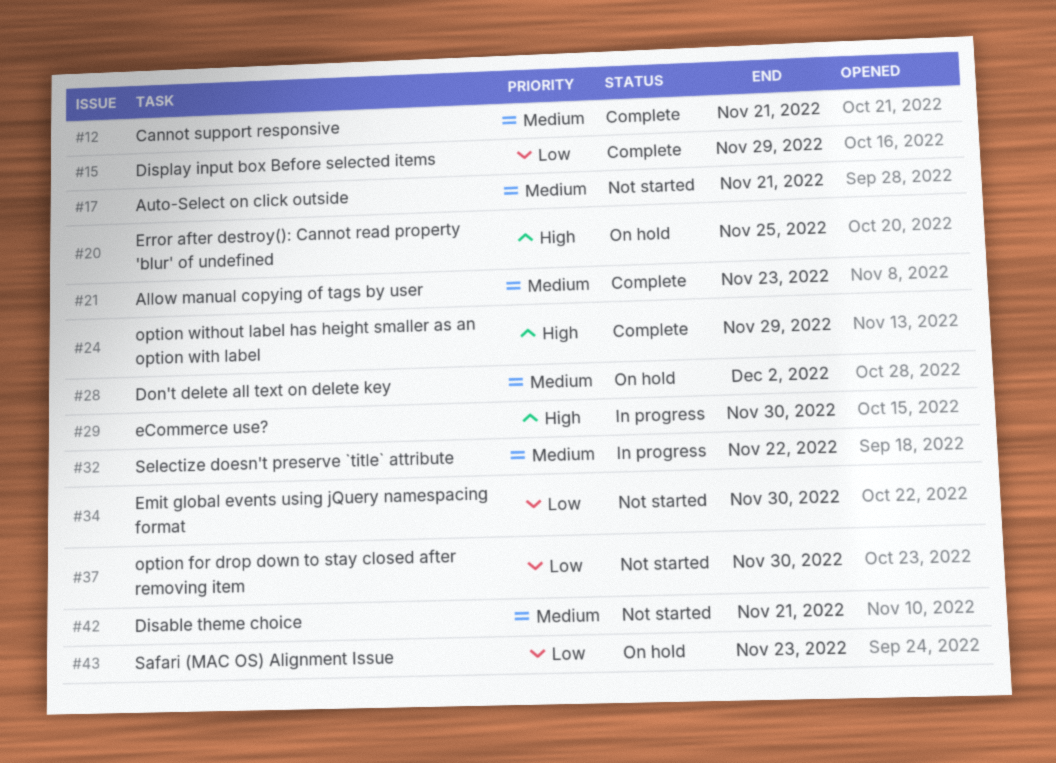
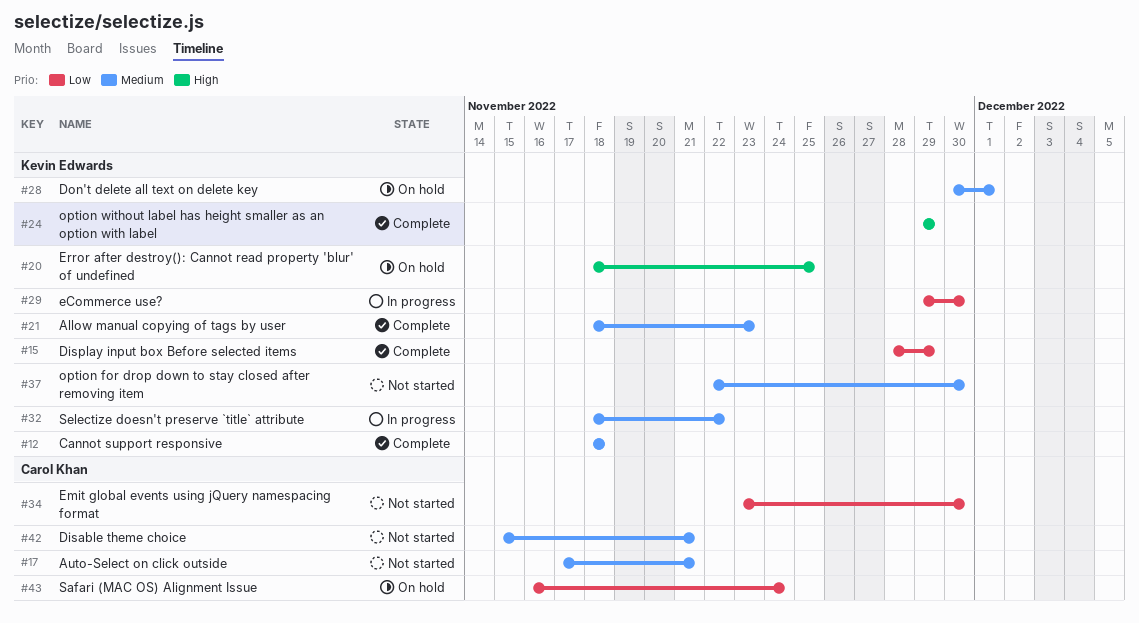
#12, due: Nov 21 -> Nov 18
#28, due: Dec 2 -> Dec 1
#29, priority: High -> Low
#37, priority: Low -> Medium
#43, due: Nov 23 -> Nov 24

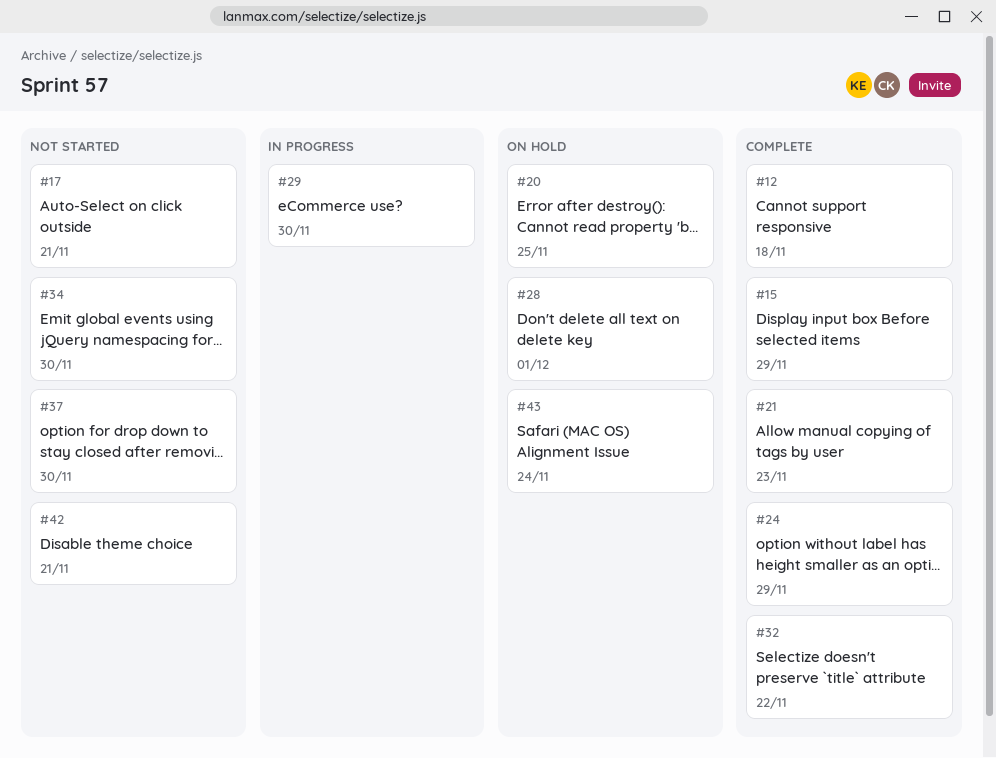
#32, status: In progress -> Complete

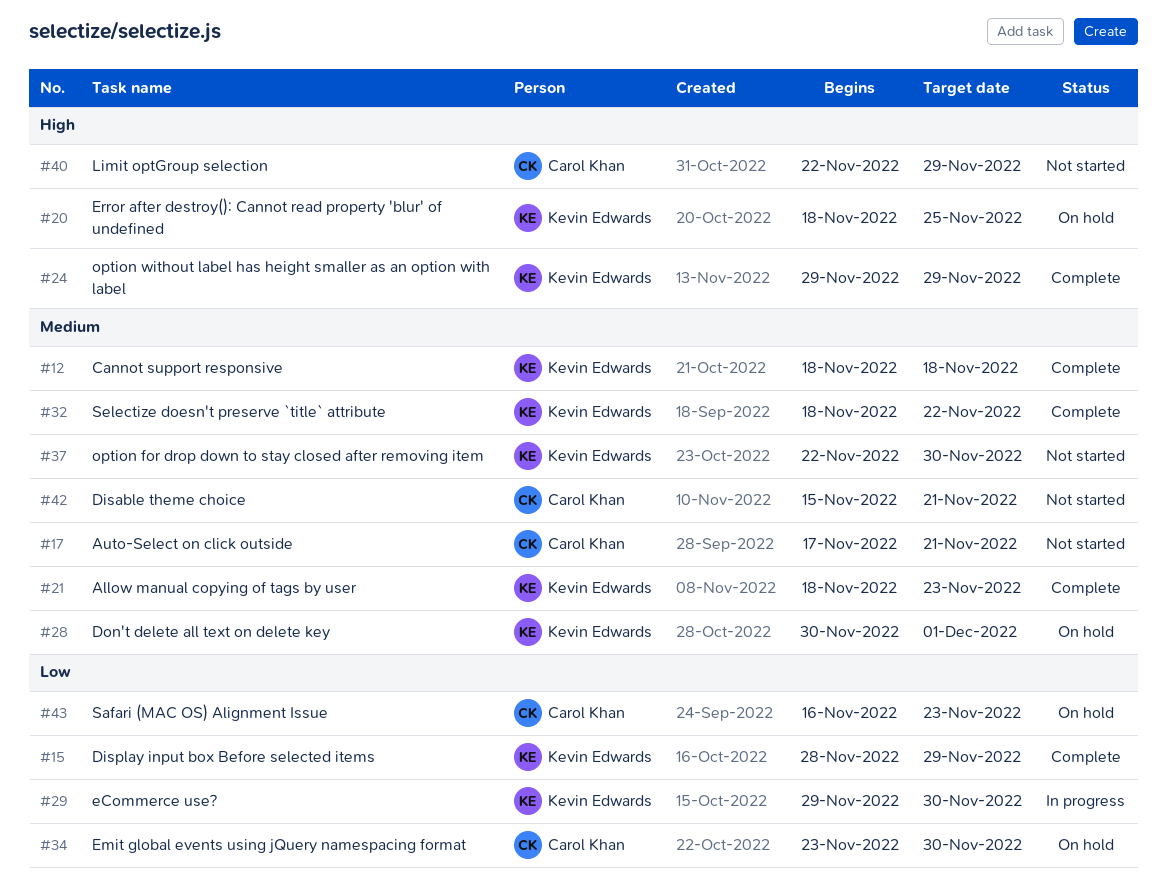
#34, status: Not started -> On hold
#40: none -> present
#43, due: Nov 24 -> Nov 23

